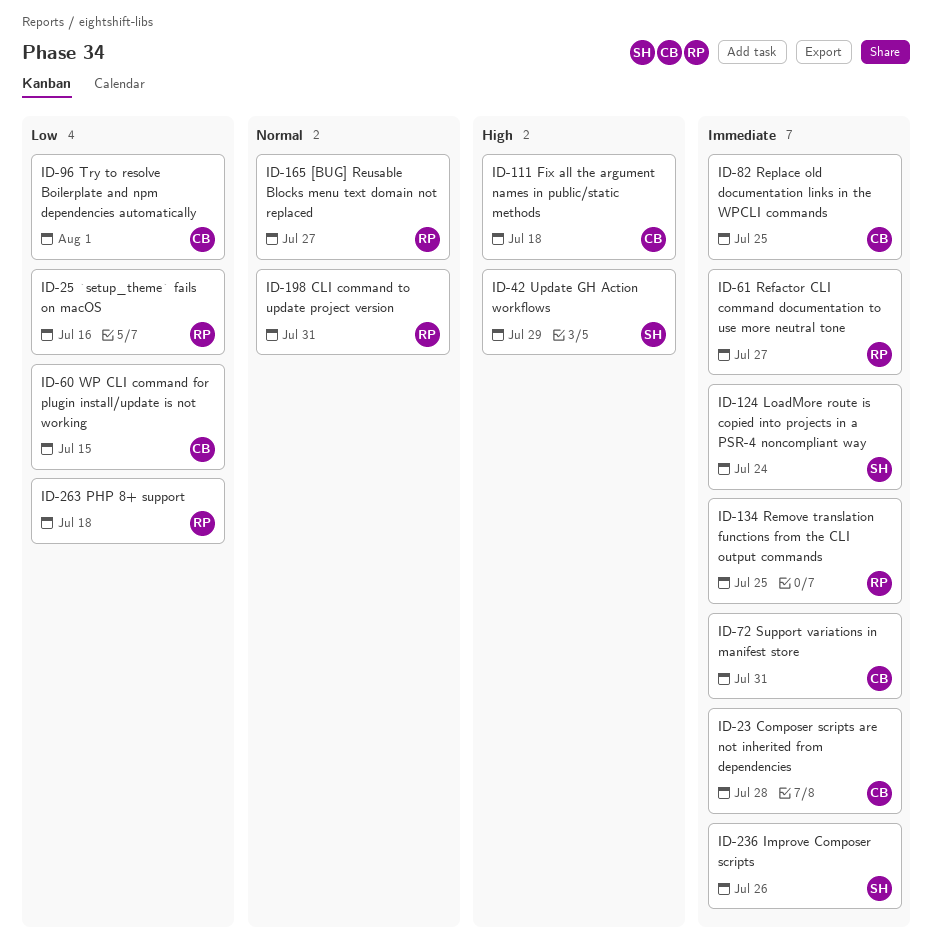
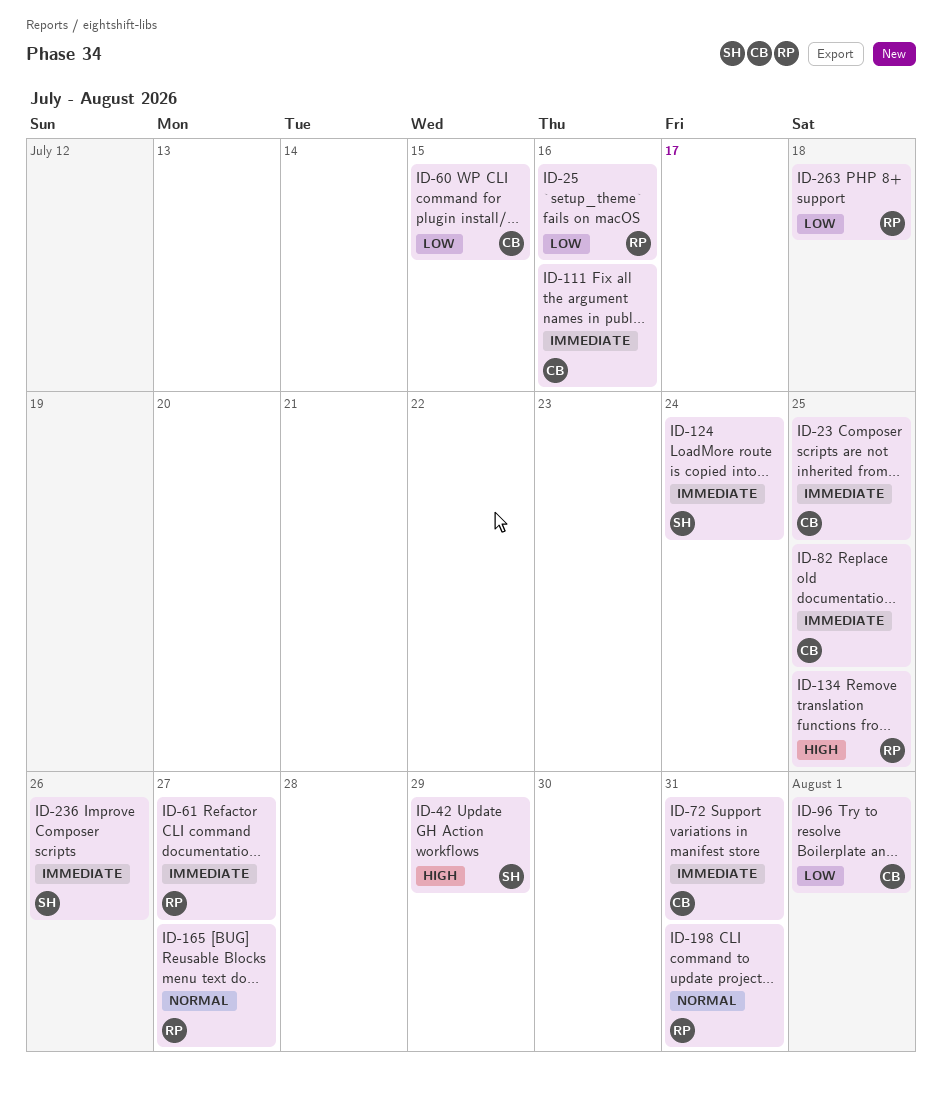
ID-23, due: Jul 28 -> Jul 25
ID-111, priority: High -> Immediate
ID-111, due: Jul 18 -> Jul 16
ID-134, priority: Immediate -> High

